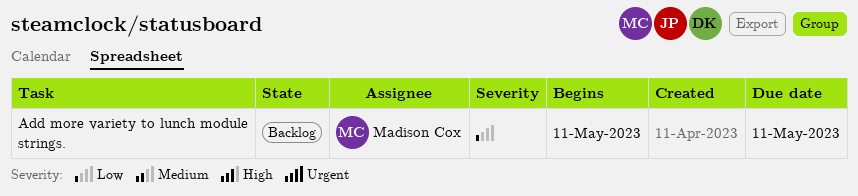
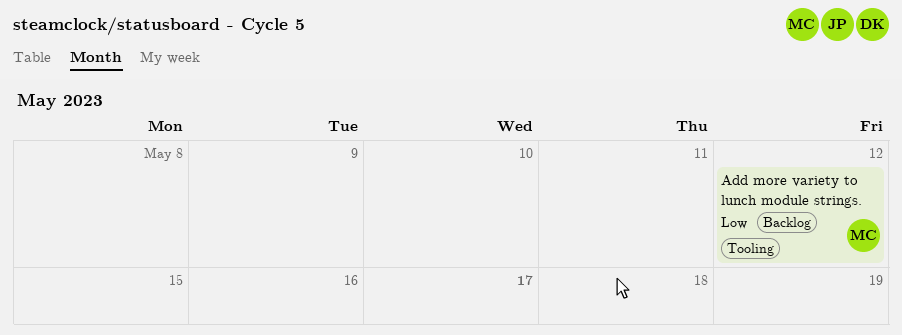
Add more variety to lunch module strings., due: May 11 -> May 12

